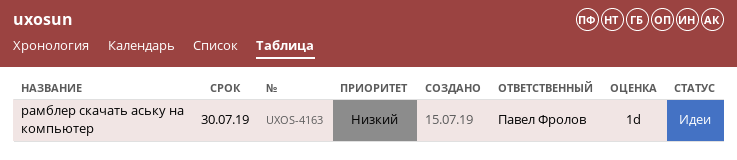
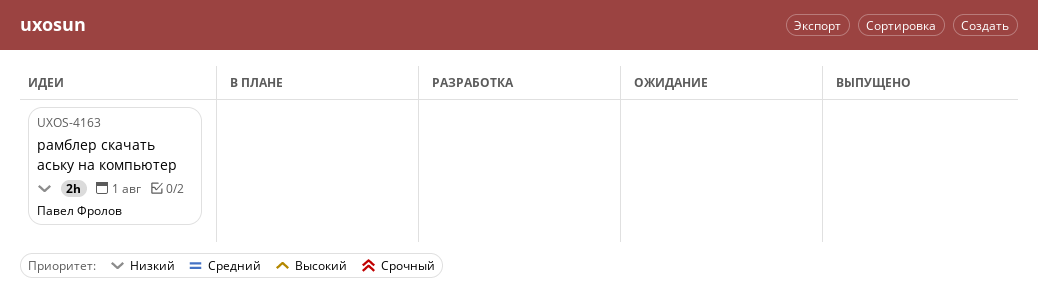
UXOS-4163, estimate: 1d -> 2h
UXOS-4163, due: Jul 30 -> Aug 1

